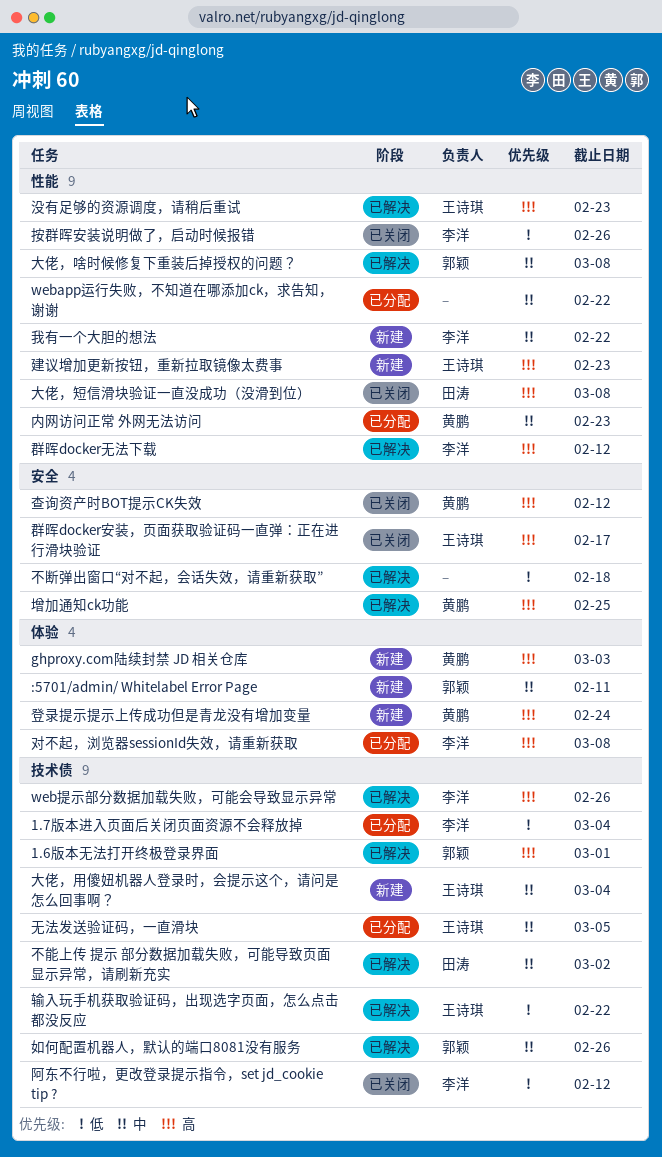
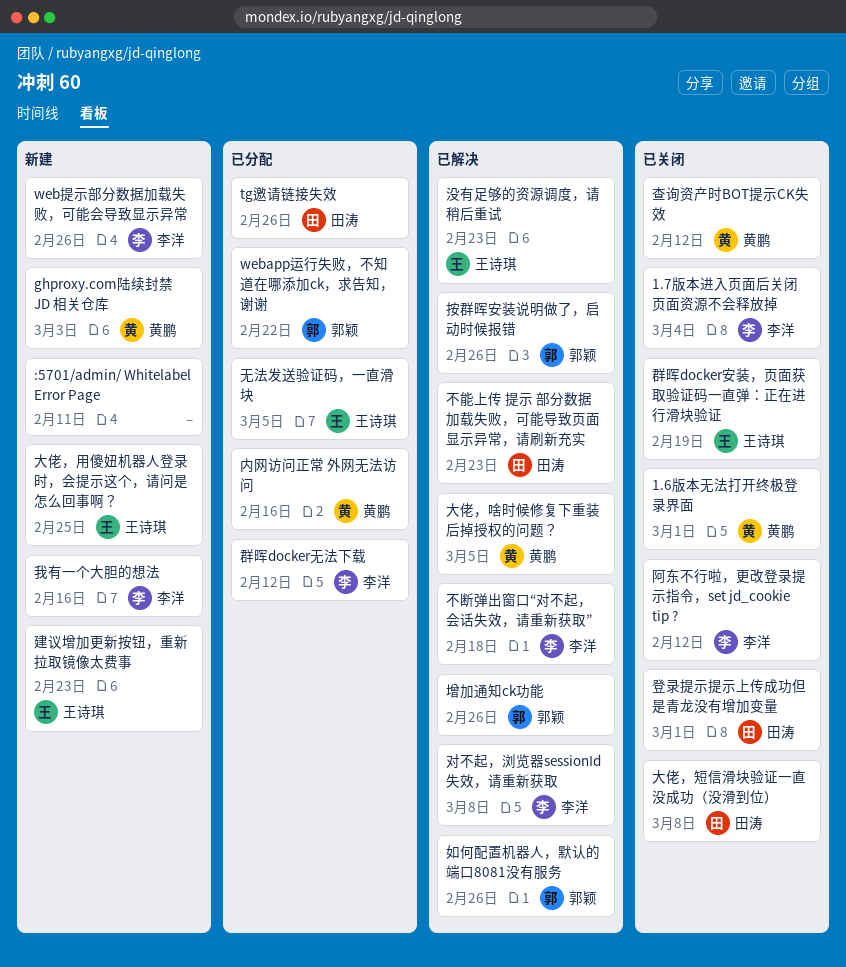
1.6版本无法打开终极登录界面, status: 已解决 -> 已关闭
1.6版本无法打开终极登录界面, owner: 郭颖 -> 黄鹏
1.7版本进入页面后关闭页面资源不会释放掉, status: 已分配 -> 已关闭
:5701/admin/ Whitelabel Error Page, owner: 郭颖 -> none
tg邀请链接失效: none -> present
webapp运行失败，不知道在哪添加ck，求告知，谢谢, owner: none -> 郭颖
web提示部分数据加载失败，可能会导致显示异常, status: 已解决 -> 新建
不断弹出窗口“对不起，会话失效，请重新获取”, owner: none -> 李洋
不能上传 提示 部分数据加载失败，可能导致页面显示异常，请刷新充实, due: Mar 2 -> Feb 23
内网访问正常 外网无法访问, due: Feb 23 -> Feb 16
增加通知ck功能, owner: 黄鹏 -> 郭颖
增加通知ck功能, due: Feb 25 -> Feb 26
大佬，啥时候修复下重装后掉授权的问题？, owner: 郭颖 -> 黄鹏
大佬，啥时候修复下重装后掉授权的问题？, due: Mar 8 -> Mar 5
大佬，用傻妞机器人登录时，会提示这个，请问是怎么回事啊？, due: Mar 4 -> Feb 25
对不起，浏览器sessionId失效，请重新获取, status: 已分配 -> 已解决
我有一个大胆的想法, due: Feb 22 -> Feb 16
按群晖安装说明做了，启动时候报错, status: 已关闭 -> 已解决
按群晖安装说明做了，启动时候报错, owner: 李洋 -> 郭颖
登录提示提示上传成功但是青龙没有增加变量, status: 新建 -> 已关闭
登录提示提示上传成功但是青龙没有增加变量, owner: 黄鹏 -> 田涛
登录提示提示上传成功但是青龙没有增加变量, due: Feb 24 -> Mar 1
群晖docker安装，页面获取验证码一直弹：正在进行滑块验证, due: Feb 17 -> Feb 19
群晖docker无法下载, status: 已解决 -> 已分配
输入玩手机获取验证码，出现选字页面，怎么点击都没反应: present -> none

